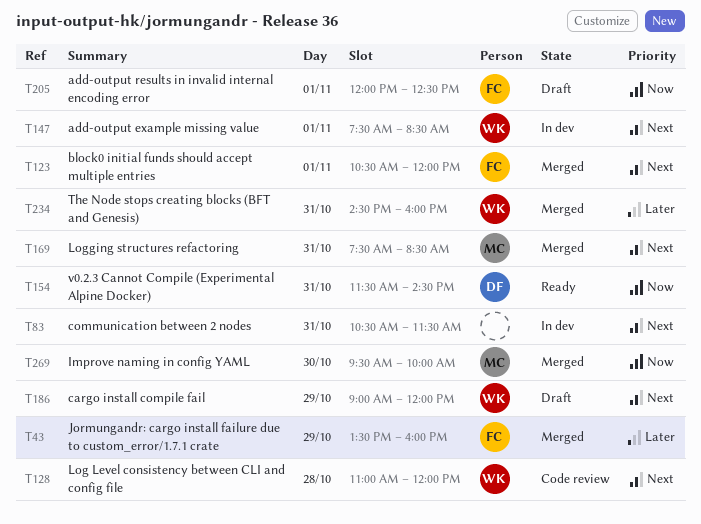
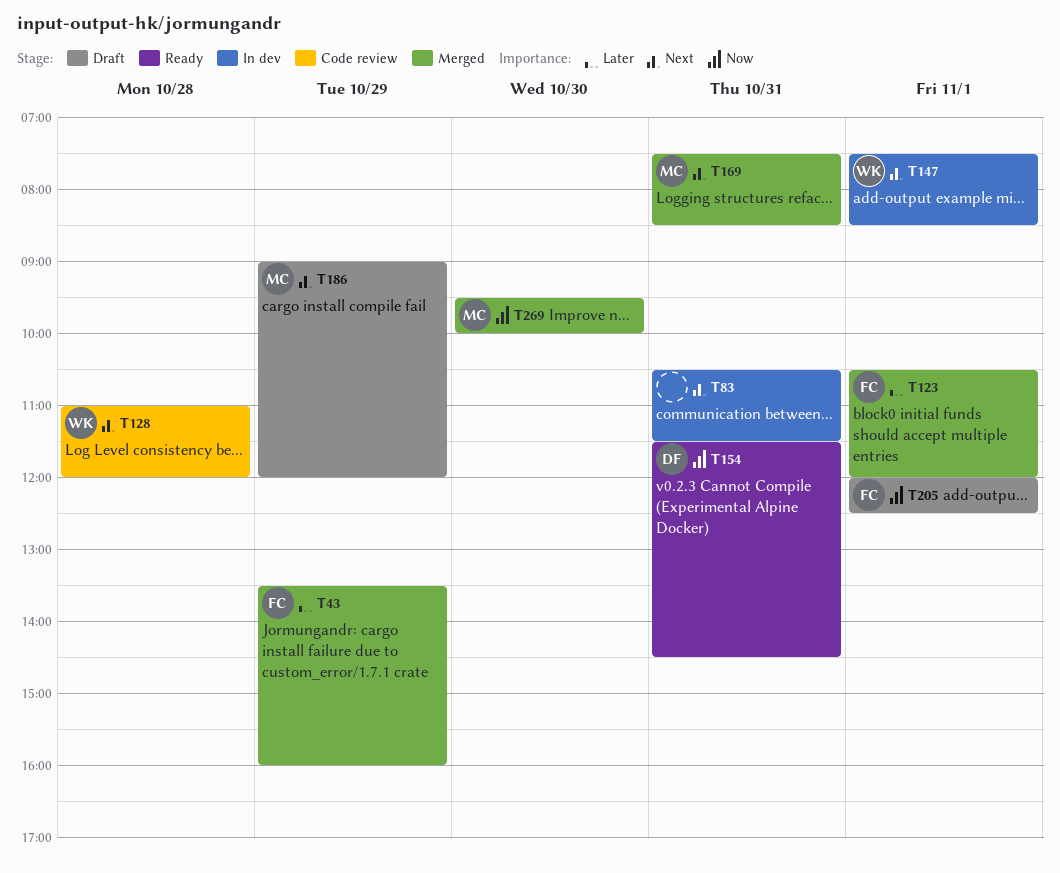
T123, priority: Next -> Later
T186, owner: WK -> MC
T234: present -> none

